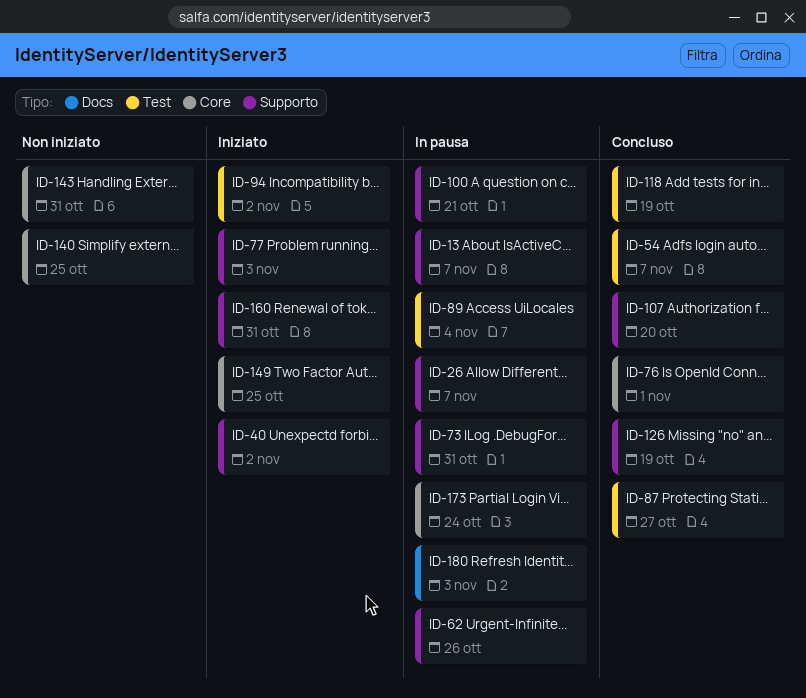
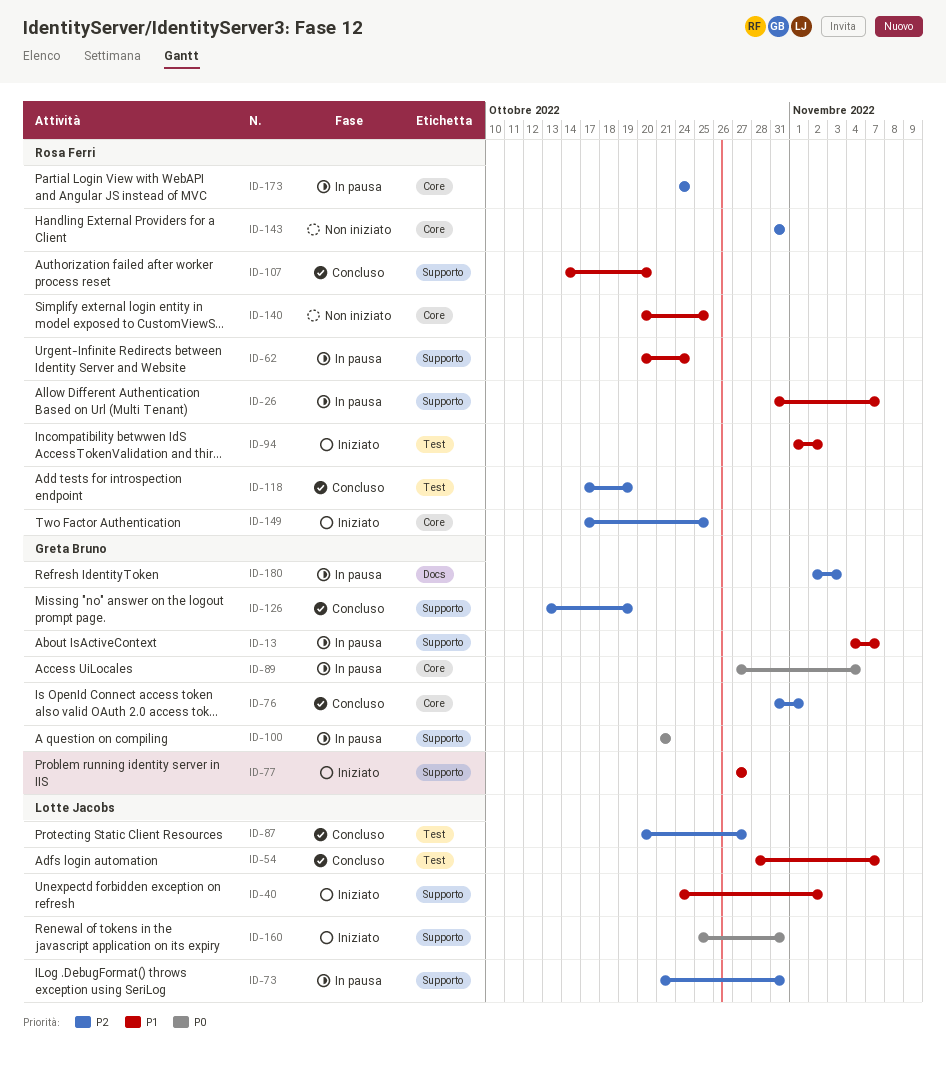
ID-62, due: Oct 26 -> Oct 24
ID-77, due: Nov 3 -> Oct 27
ID-89, label: Test -> Core

